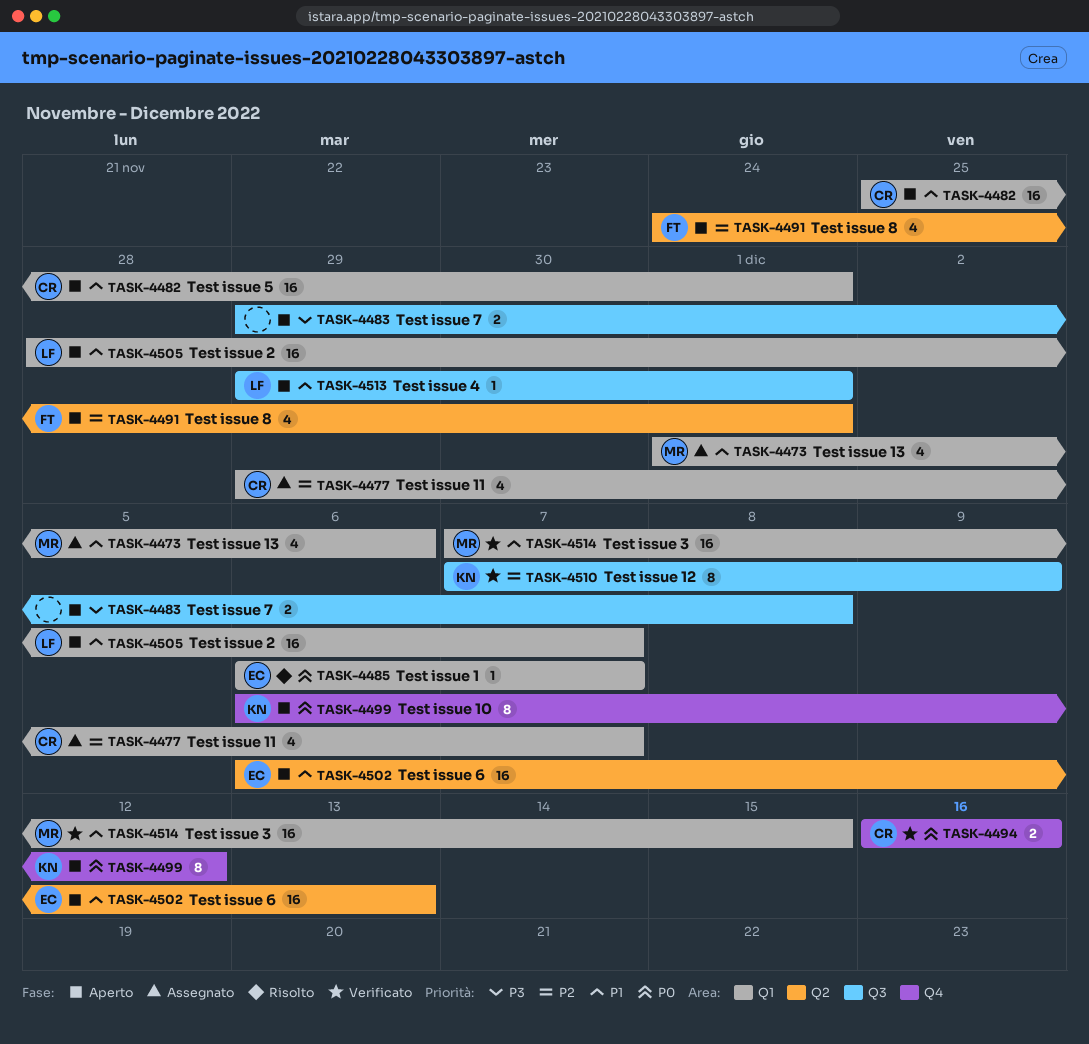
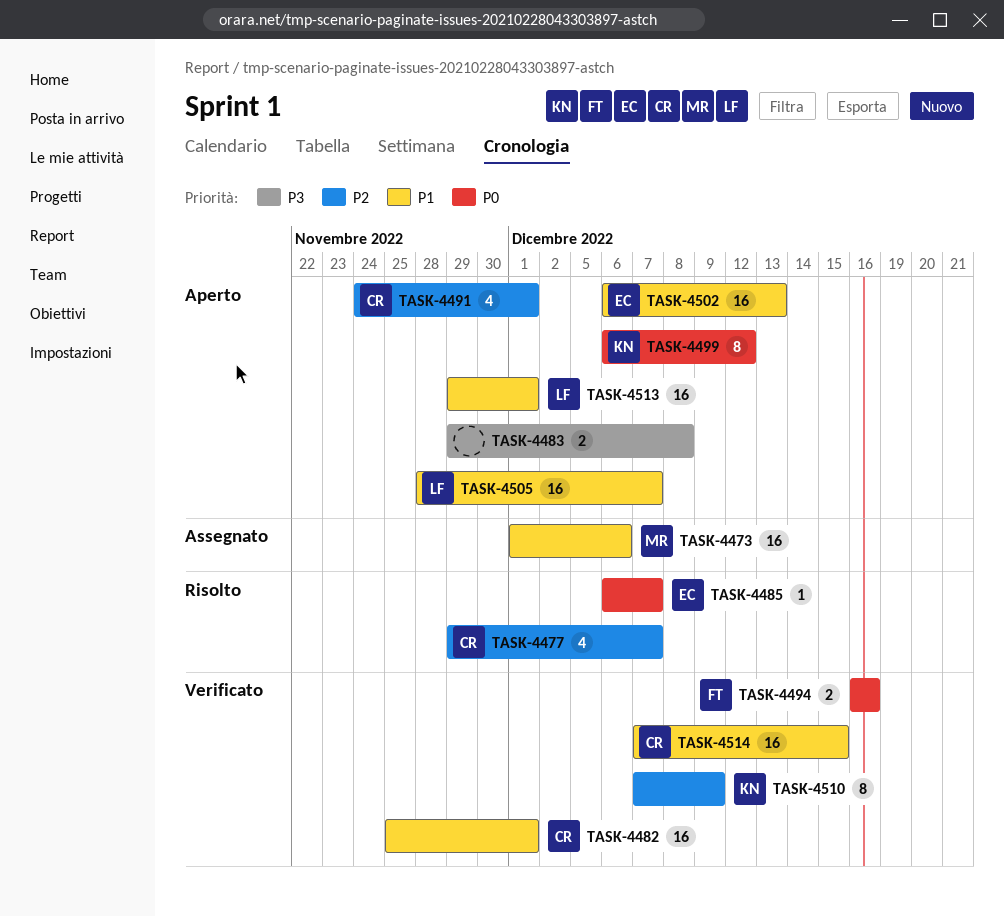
TASK-4473, estimate: 4 -> 16
TASK-4477, status: Assegnato -> Risolto
TASK-4482, status: Aperto -> Verificato
TASK-4491, owner: FT -> CR
TASK-4494, owner: CR -> FT
TASK-4513, estimate: 1 -> 16
TASK-4514, owner: MR -> CR

